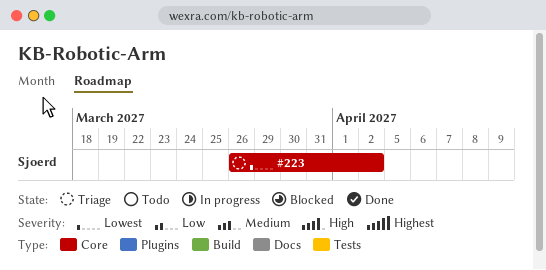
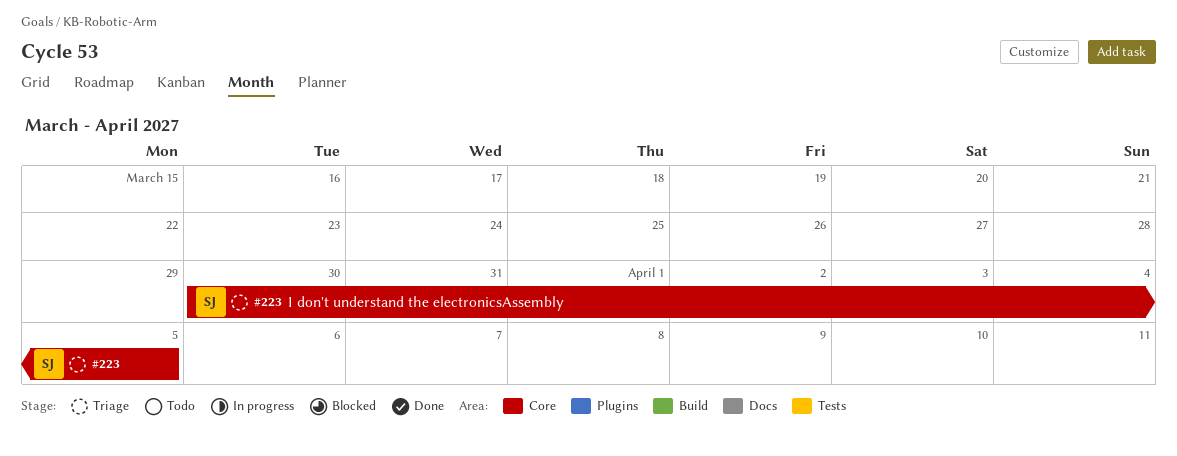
#223, start: Mar 26 -> Mar 30
#223, due: Apr 2 -> Apr 5

